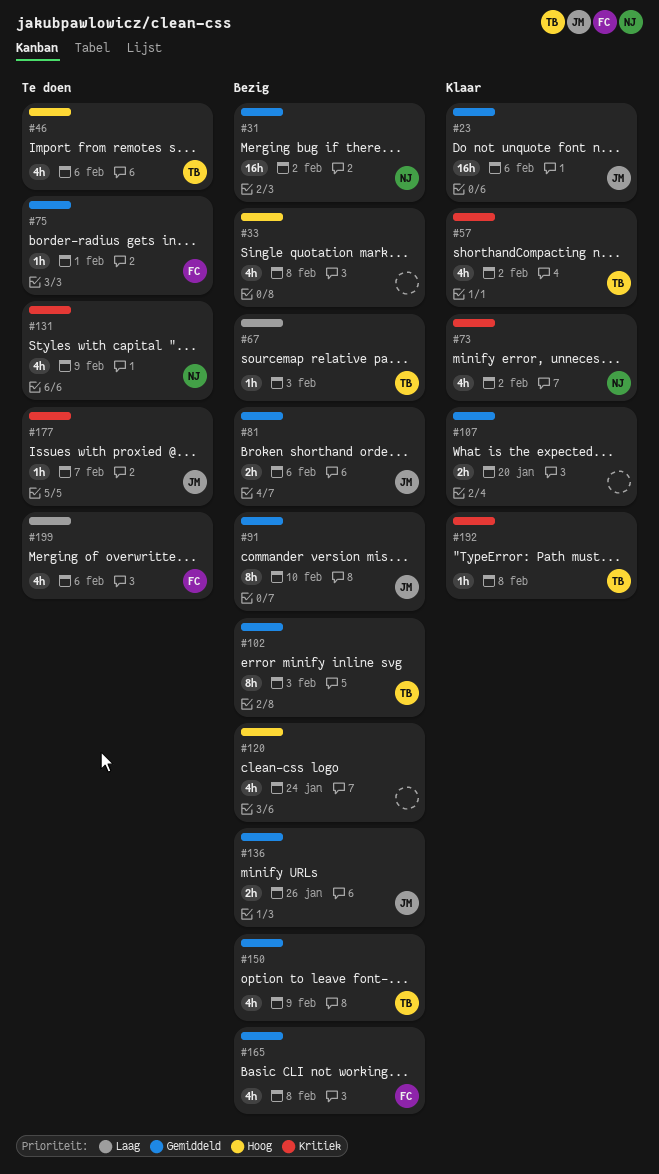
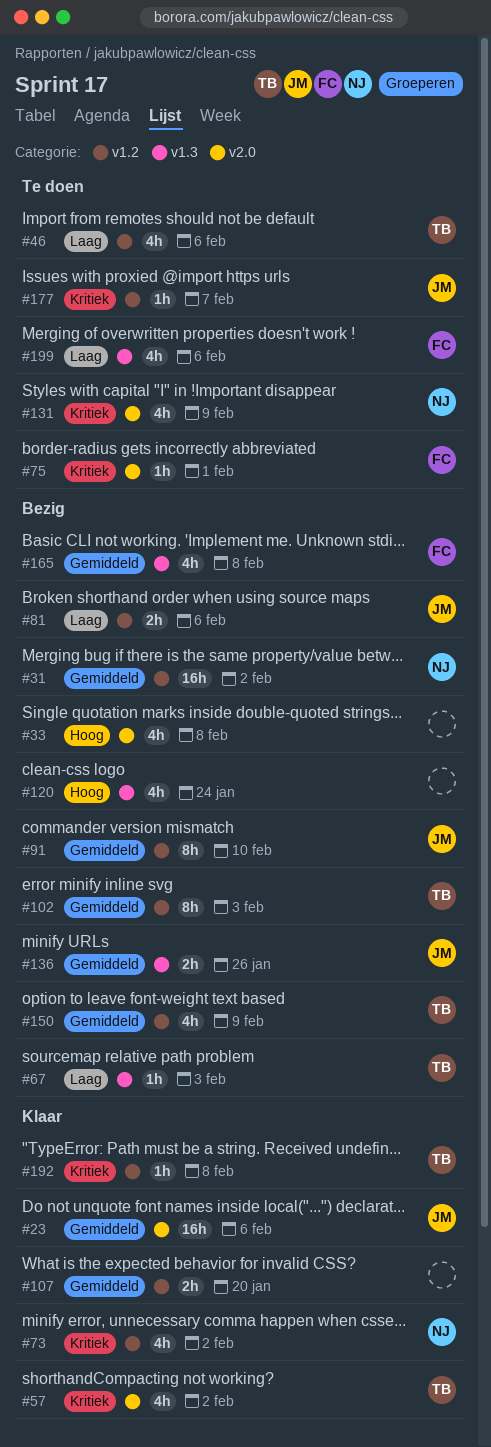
#46, priority: Hoog -> Laag
#75, priority: Gemiddeld -> Kritiek
#81, priority: Gemiddeld -> Laag

